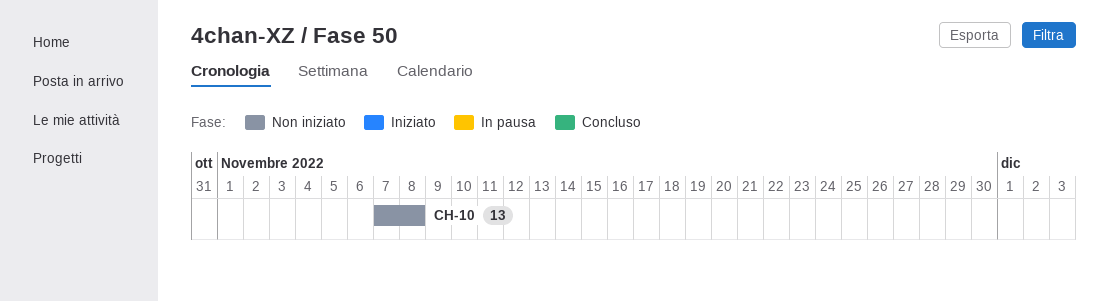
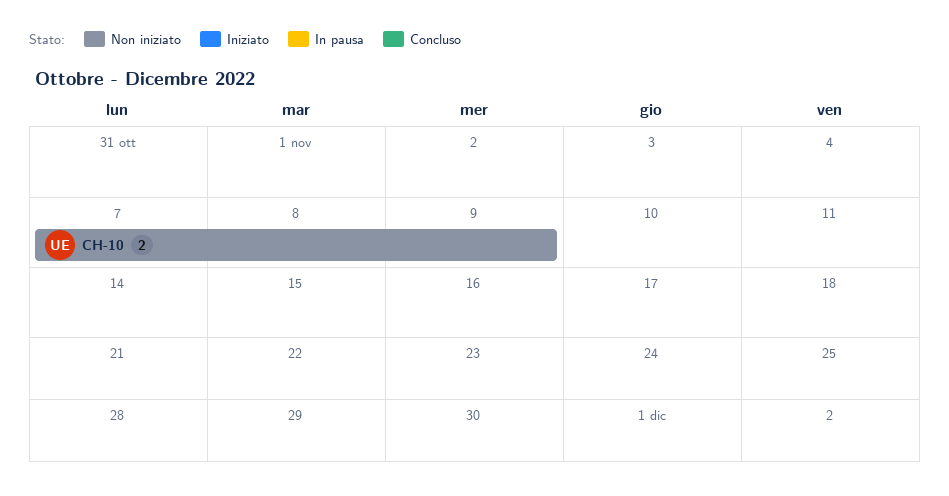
CH-10, estimate: 13 -> 2
CH-10, due: Nov 8 -> Nov 9

